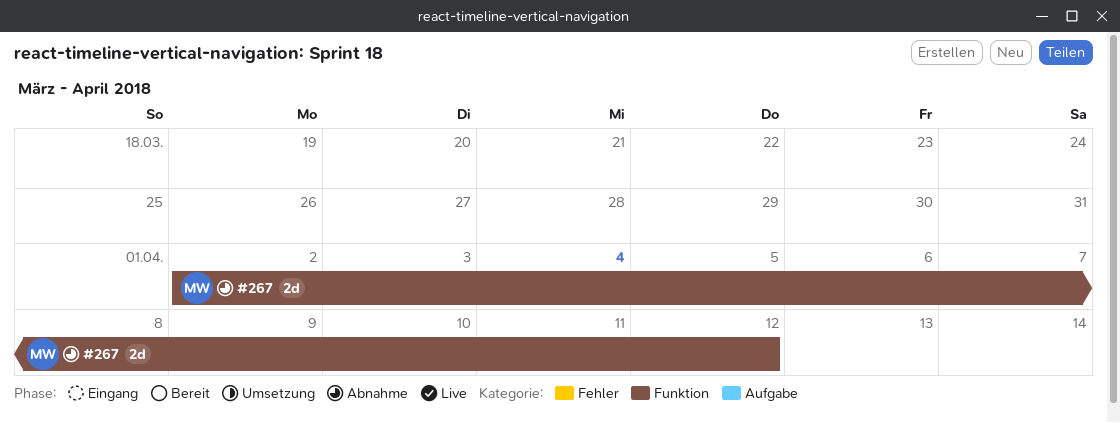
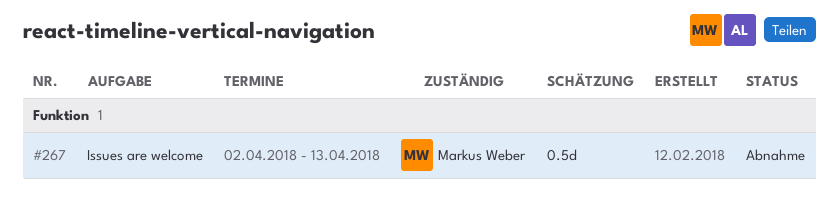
#267, estimate: 2d -> 0.5d
#267, due: Apr 12 -> Apr 13

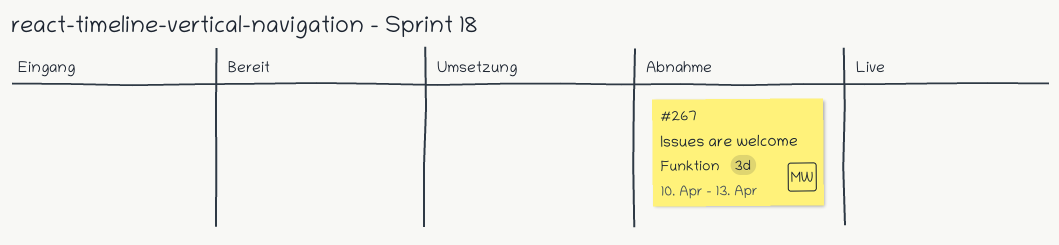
#267, estimate: 0.5d -> 3d
#267, start: Apr 2 -> Apr 10

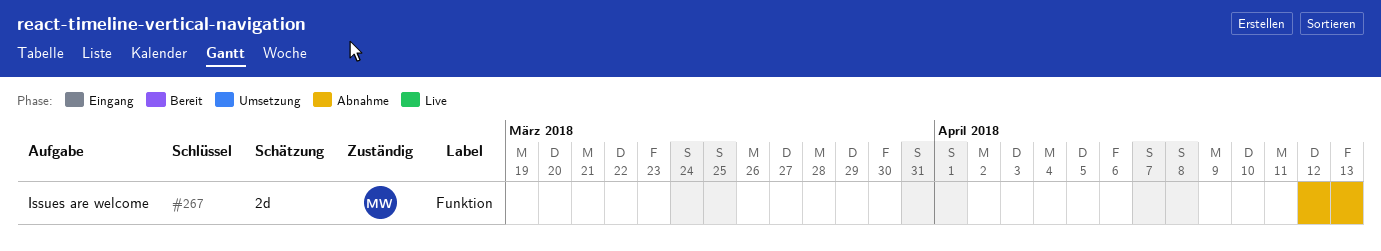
#267, estimate: 3d -> 2d
#267, start: Apr 10 -> Apr 12

